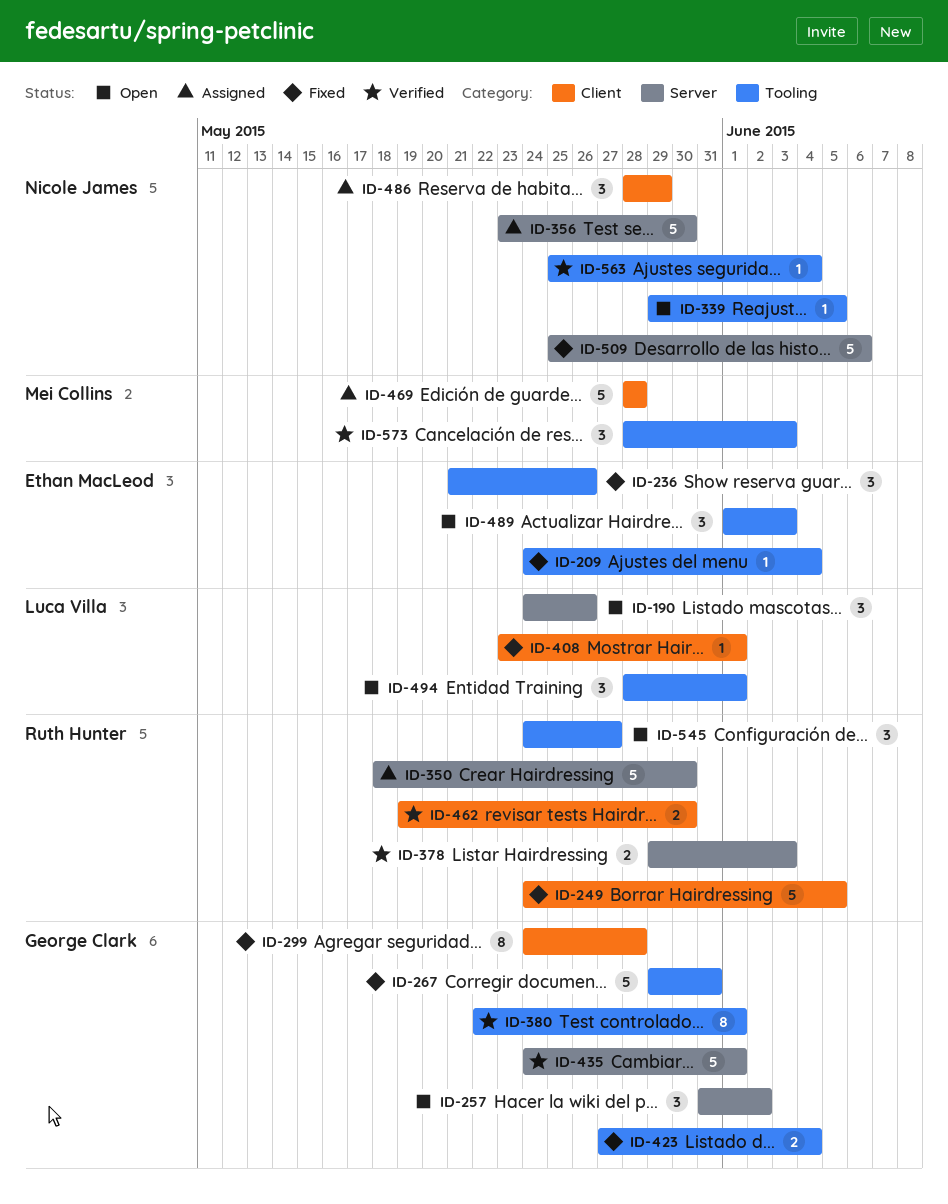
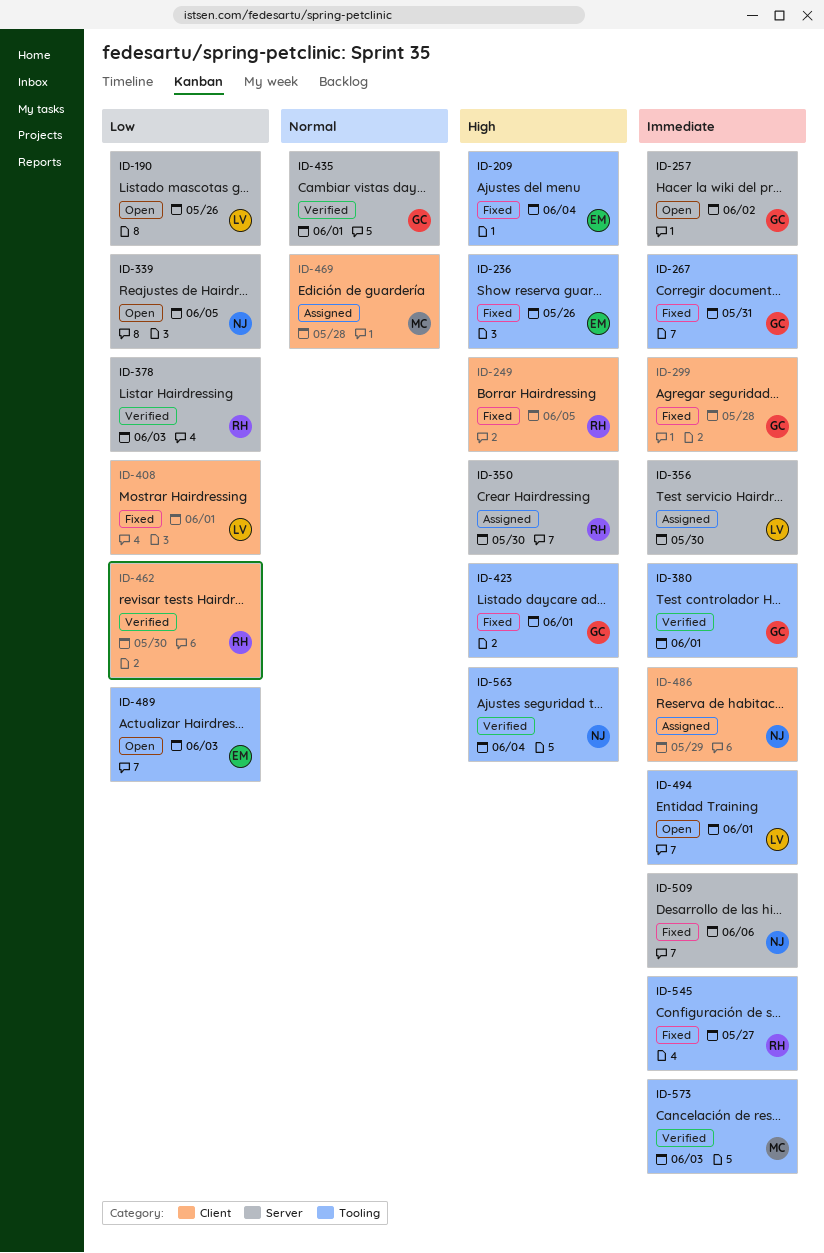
ID-339, label: Tooling -> Server
ID-356, owner: Nicole James -> Luca Villa
ID-423, due: Jun 4 -> Jun 1
ID-545, status: Open -> Fixed

